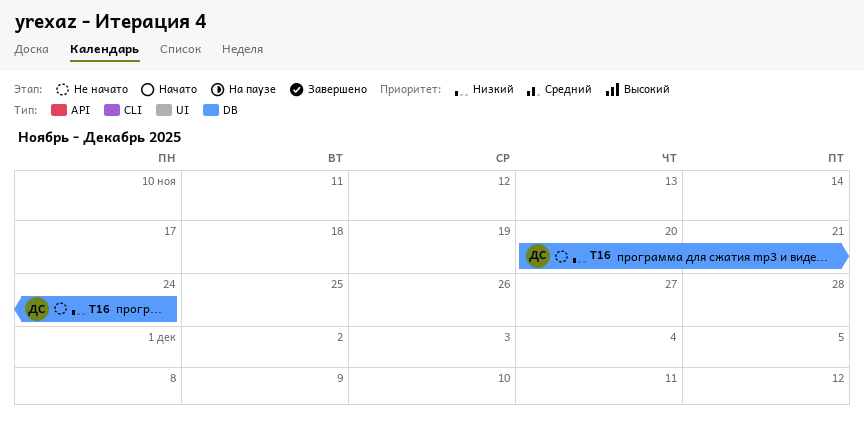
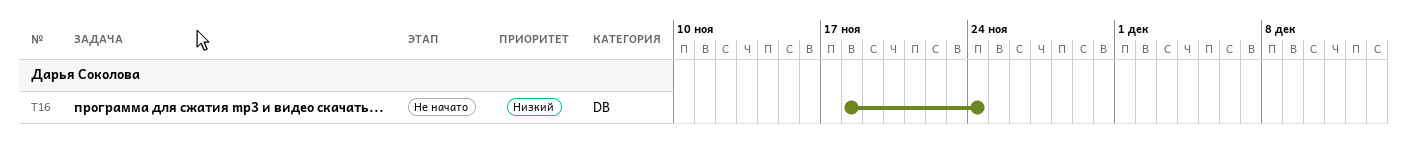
T16, start: Nov 20 -> Nov 18

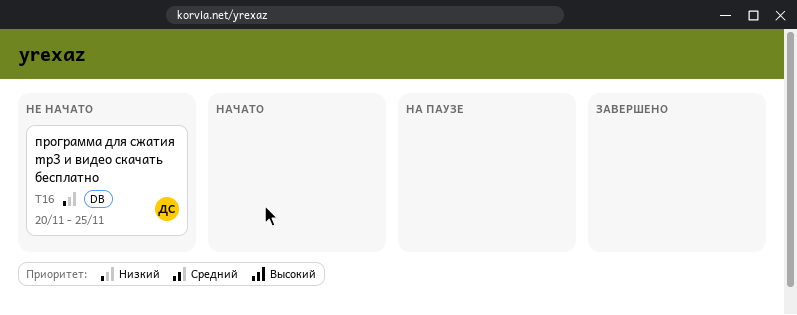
T16, start: Nov 18 -> Nov 20
T16, due: Nov 24 -> Nov 25

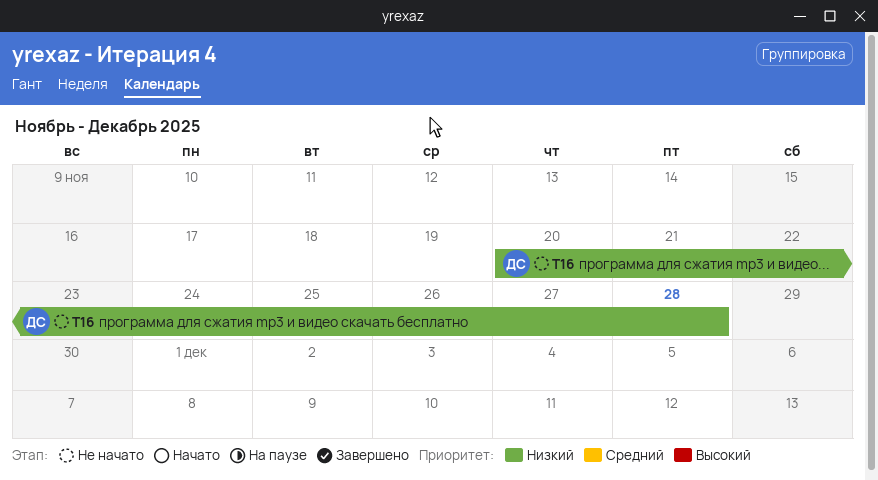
T16, due: Nov 25 -> Nov 28

